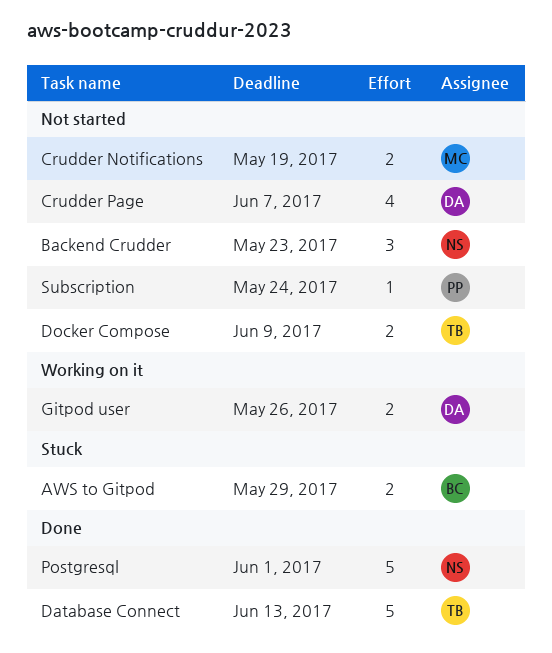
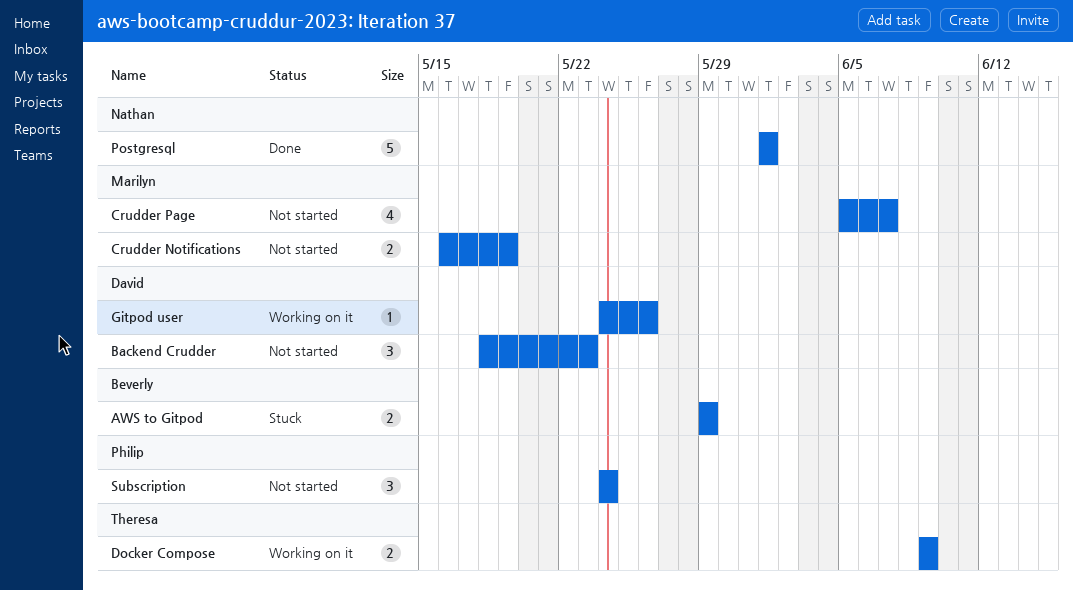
Backend Crudder, owner: Nathan -> David
Crudder Page, owner: David -> Marilyn
Database Connect: present -> none
Docker Compose, status: Not started -> Working on it
Gitpod user, estimate: 2 -> 1
Subscription, estimate: 1 -> 3

